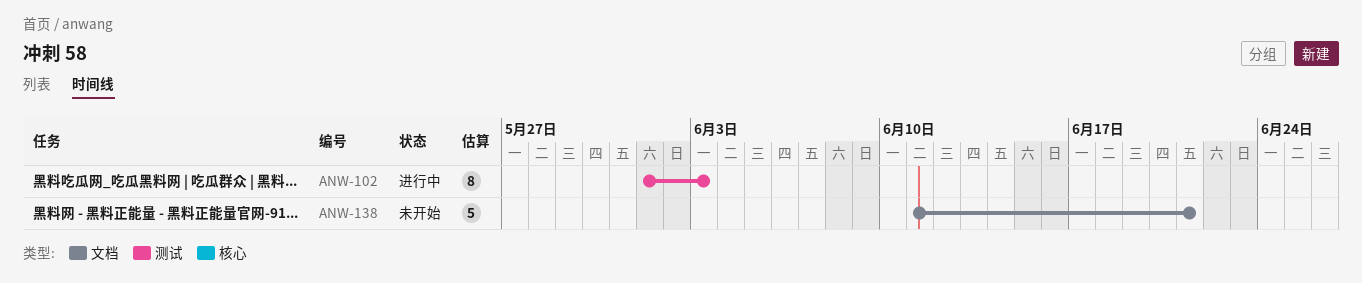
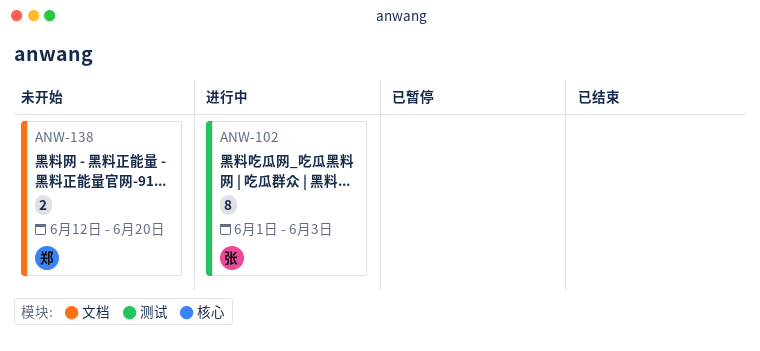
ANW-138, estimate: 5 -> 2
ANW-138, start: Jun 11 -> Jun 12
ANW-138, due: Jun 21 -> Jun 20

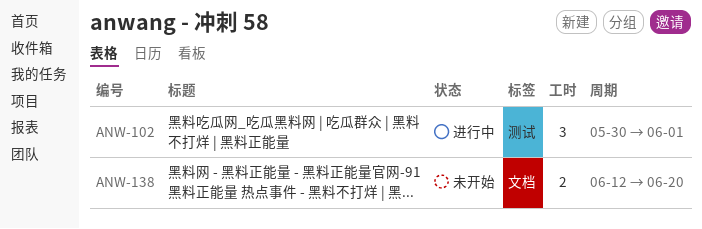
ANW-102, estimate: 8 -> 3
ANW-102, start: Jun 1 -> May 30
ANW-102, due: Jun 3 -> Jun 1

